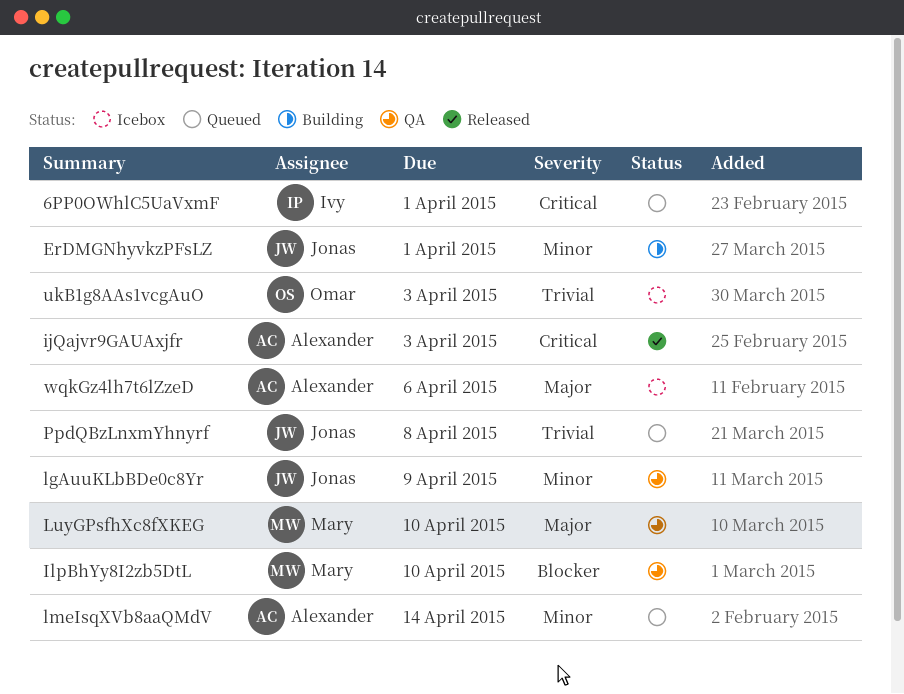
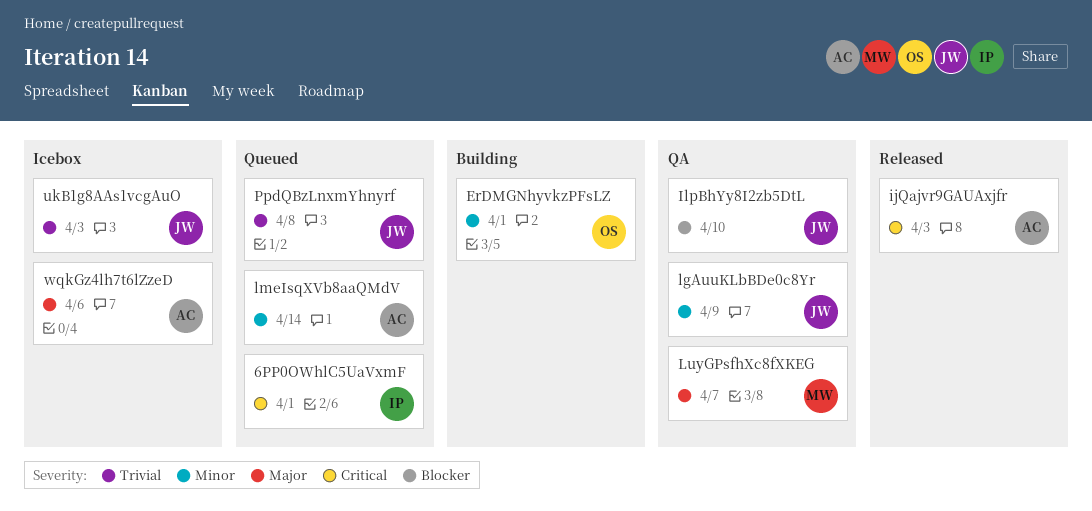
ErDMGNhyvkzPFsLZ, owner: Jonas -> Omar
IlpBhYy8I2zb5DtL, owner: Mary -> Jonas
LuyGPsfhXc8fXKEG, due: Apr 10 -> Apr 7
ukB1g8AAs1vcgAuO, owner: Omar -> Jonas

